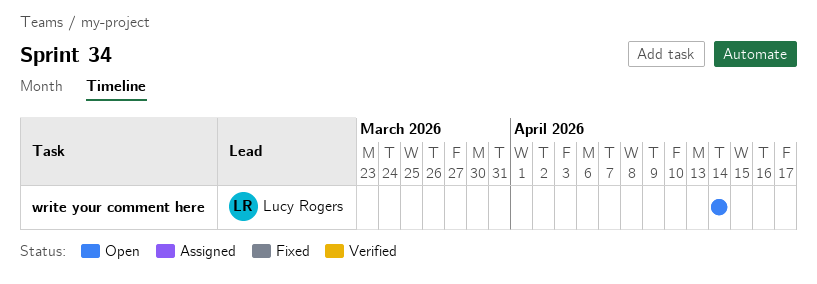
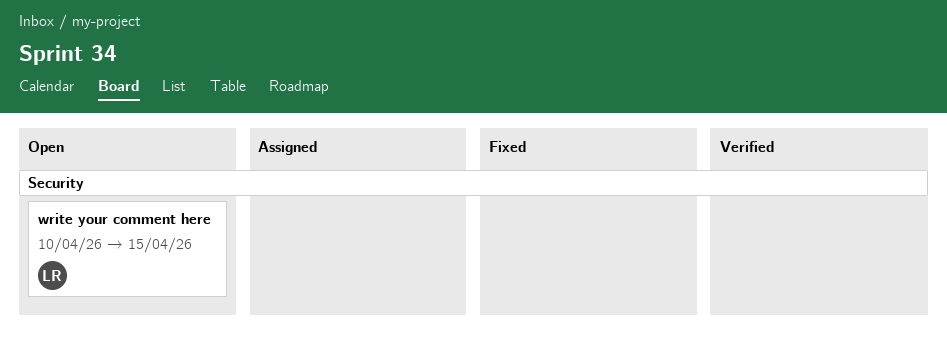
write your comment here, start: Apr 14 -> Apr 10
write your comment here, due: Apr 14 -> Apr 15

